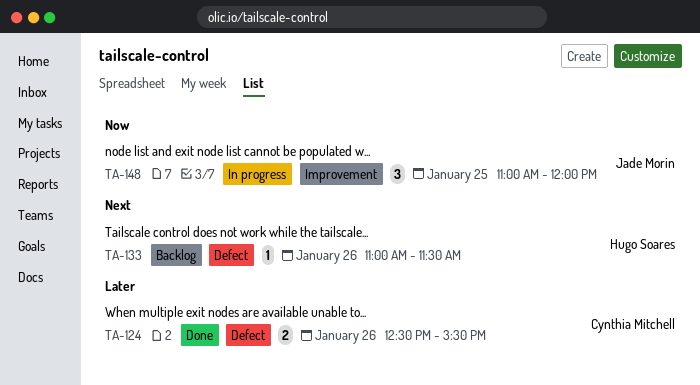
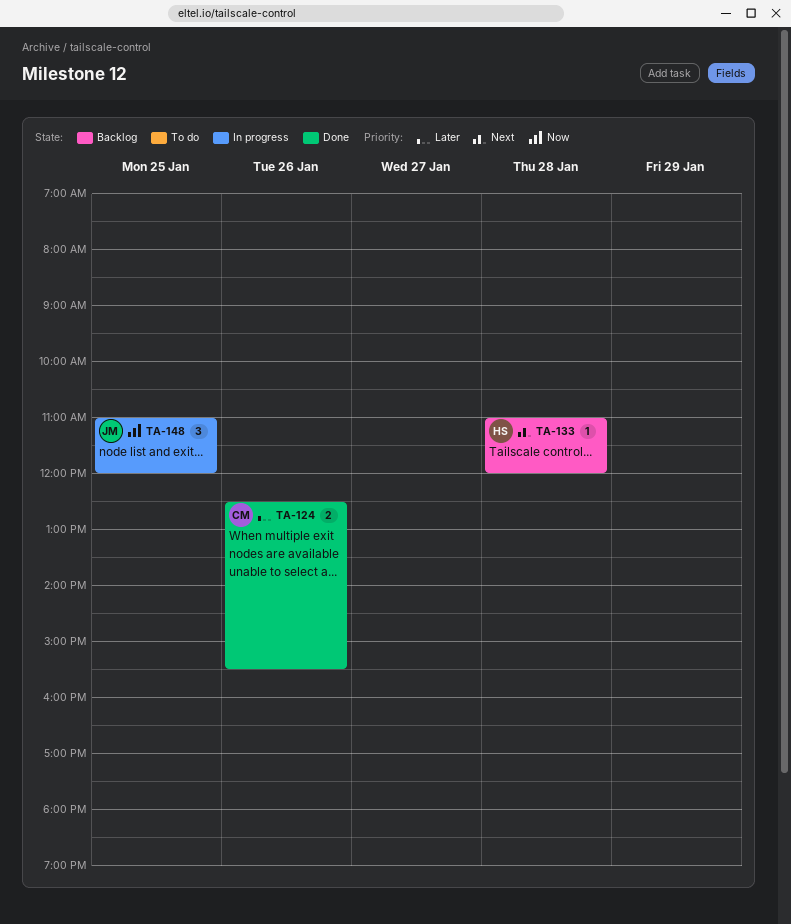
TA-133, day: Jan 26 -> Jan 28
TA-133, ends: 11:30 -> 12:00

